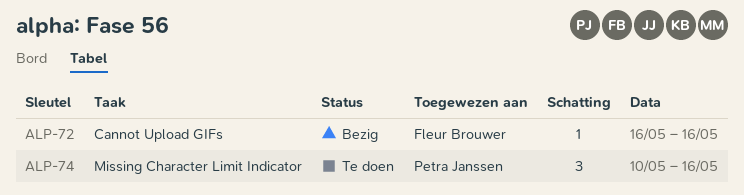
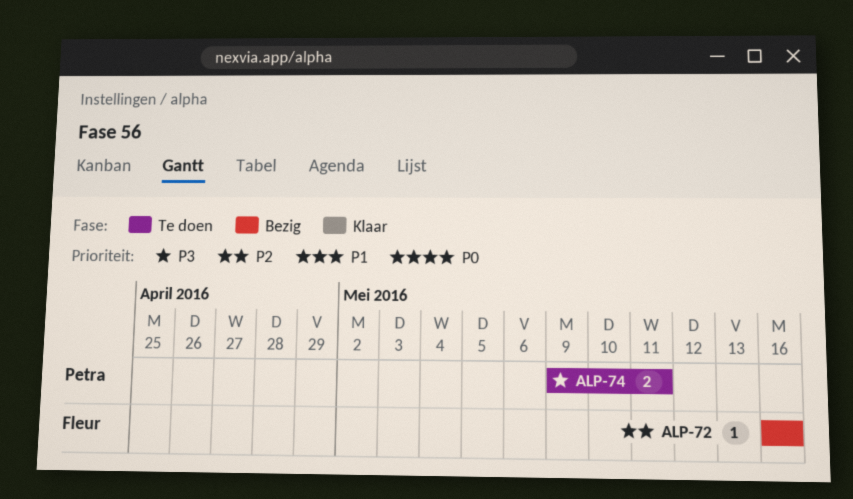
ALP-74, estimate: 3 -> 2
ALP-74, start: May 10 -> May 9
ALP-74, due: May 16 -> May 11

